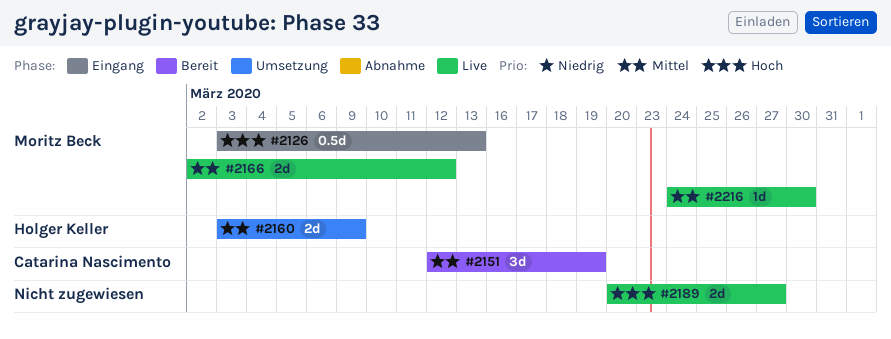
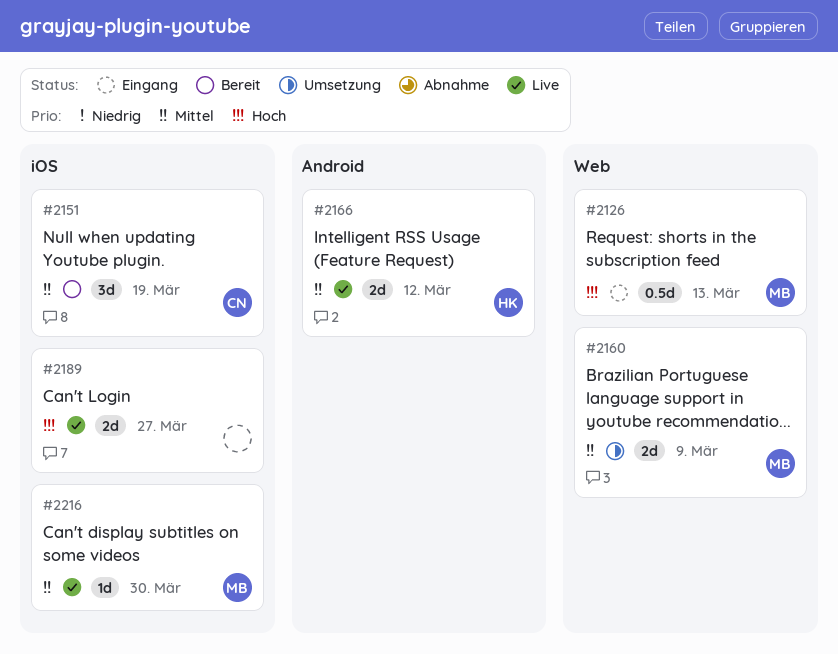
#2160, owner: Holger Keller -> Moritz Beck
#2166, owner: Moritz Beck -> Holger Keller

